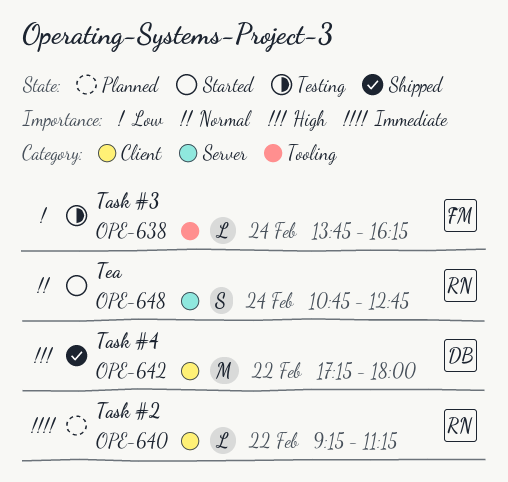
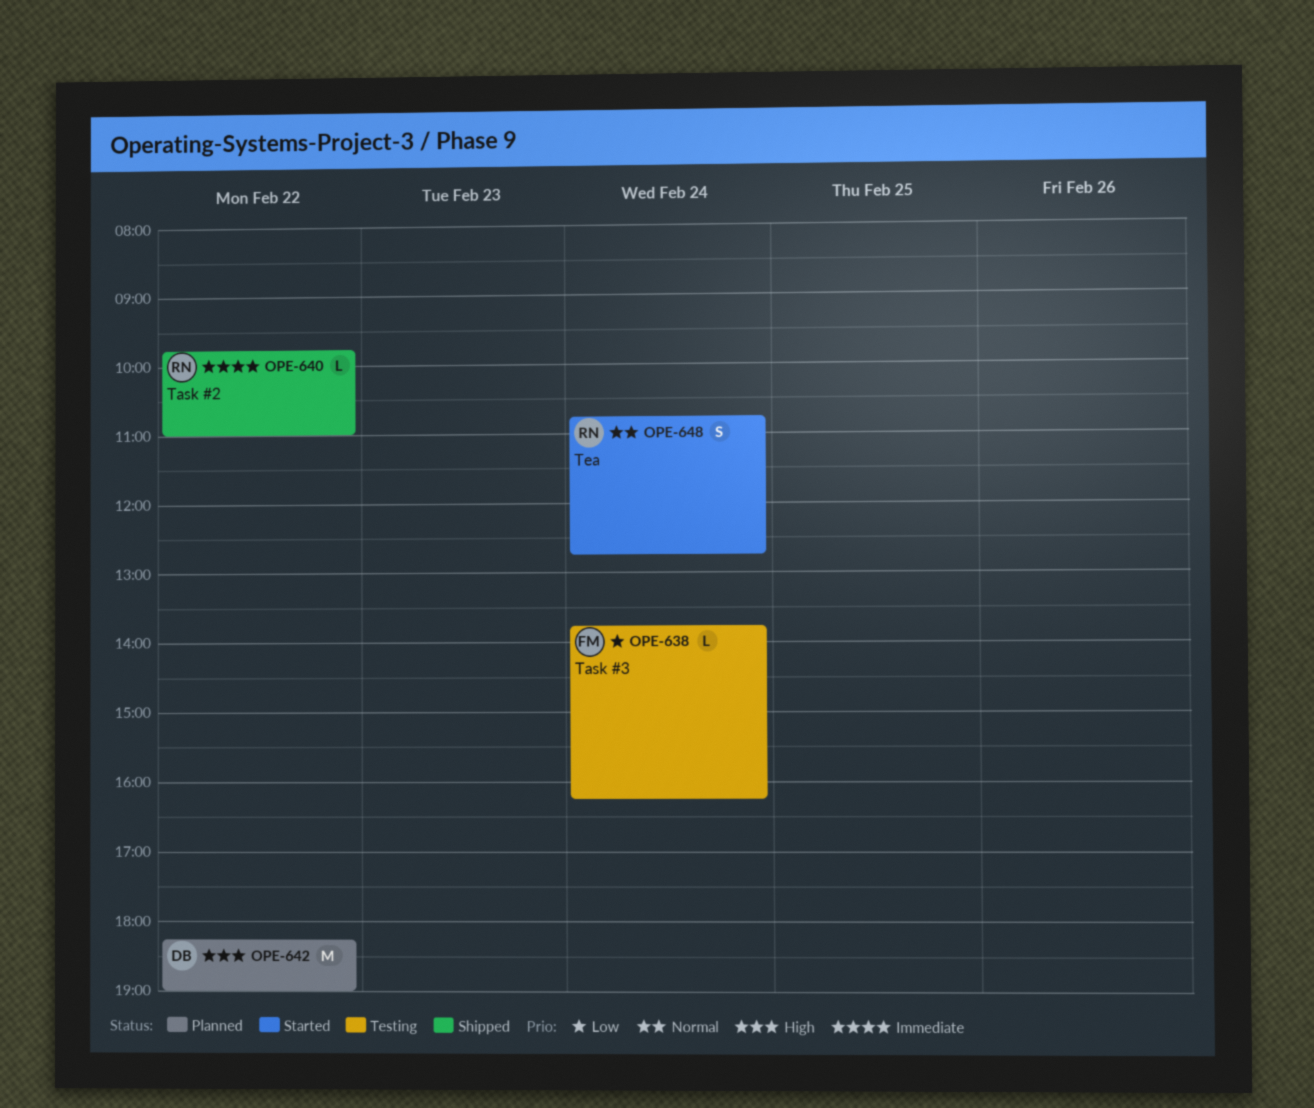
OPE-640, status: Planned -> Shipped
OPE-640, begins: 09:15 -> 09:45
OPE-640, ends: 11:15 -> 11:00
OPE-642, status: Shipped -> Planned
OPE-642, begins: 17:15 -> 18:15
OPE-642, ends: 18:00 -> 19:00

